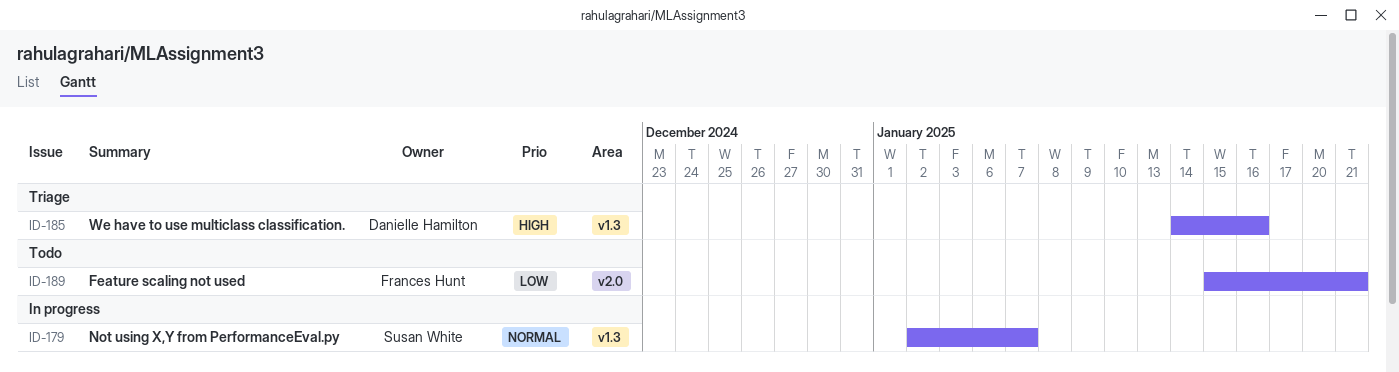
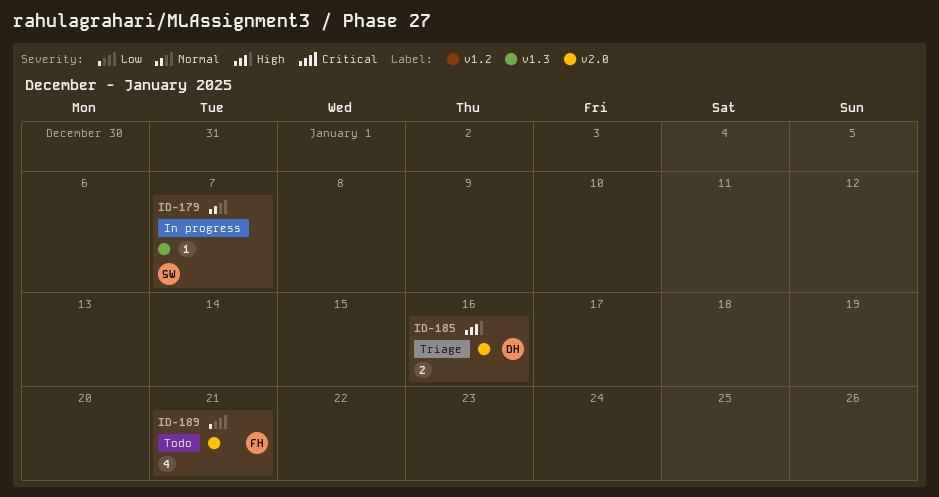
ID-185, label: v1.3 -> v2.0

